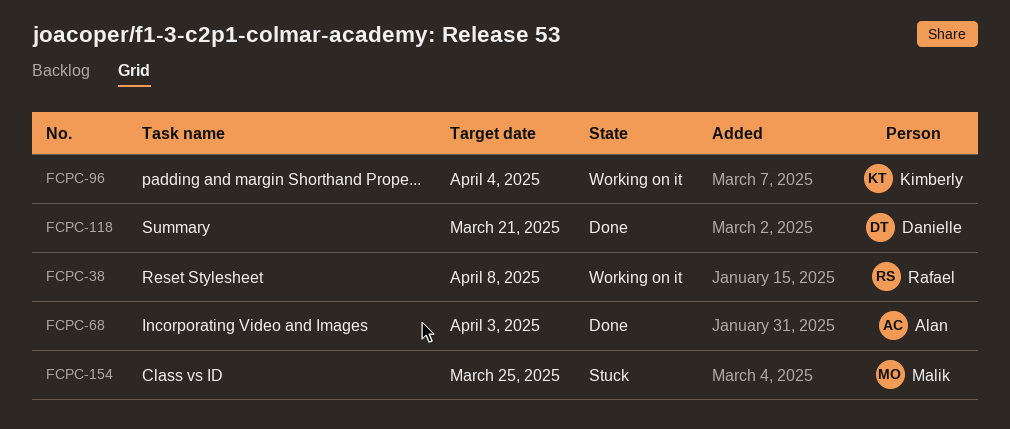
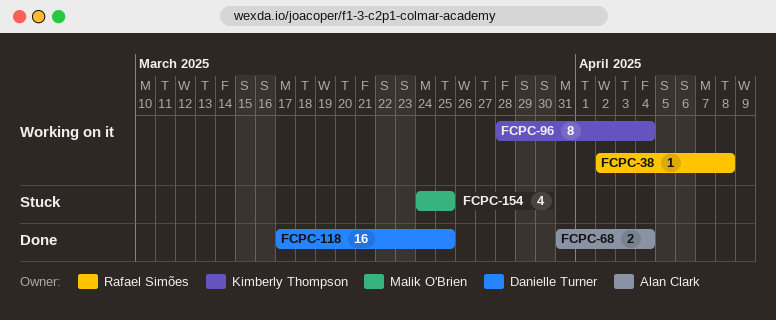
FCPC-68, due: Apr 3 -> Apr 4
FCPC-118, due: Mar 21 -> Mar 25

